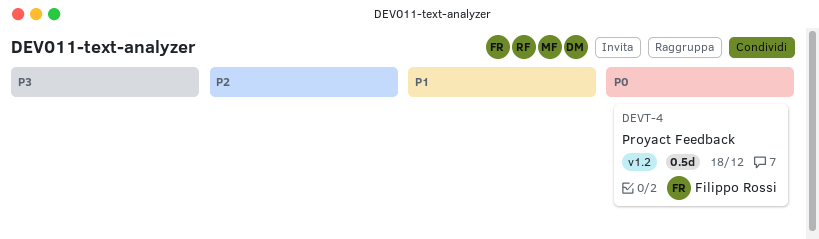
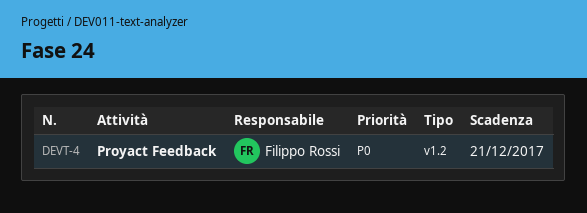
DEVT-4, due: Dec 18 -> Dec 21

